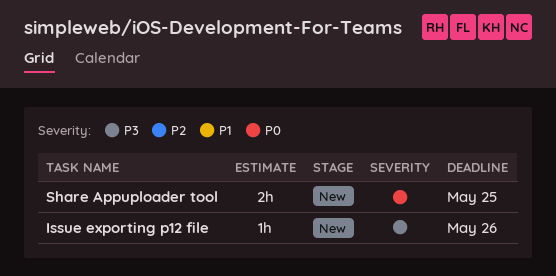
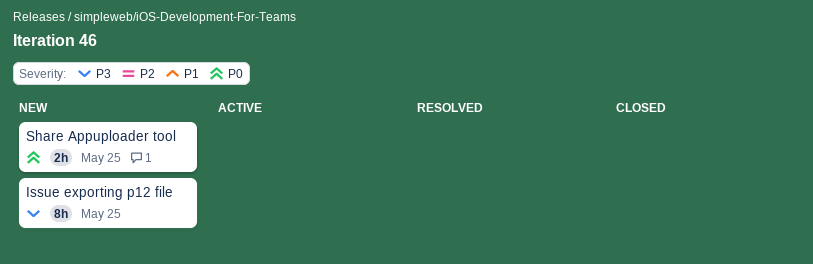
Issue exporting p12 file, estimate: 1h -> 8h
Issue exporting p12 file, due: May 26 -> May 25

